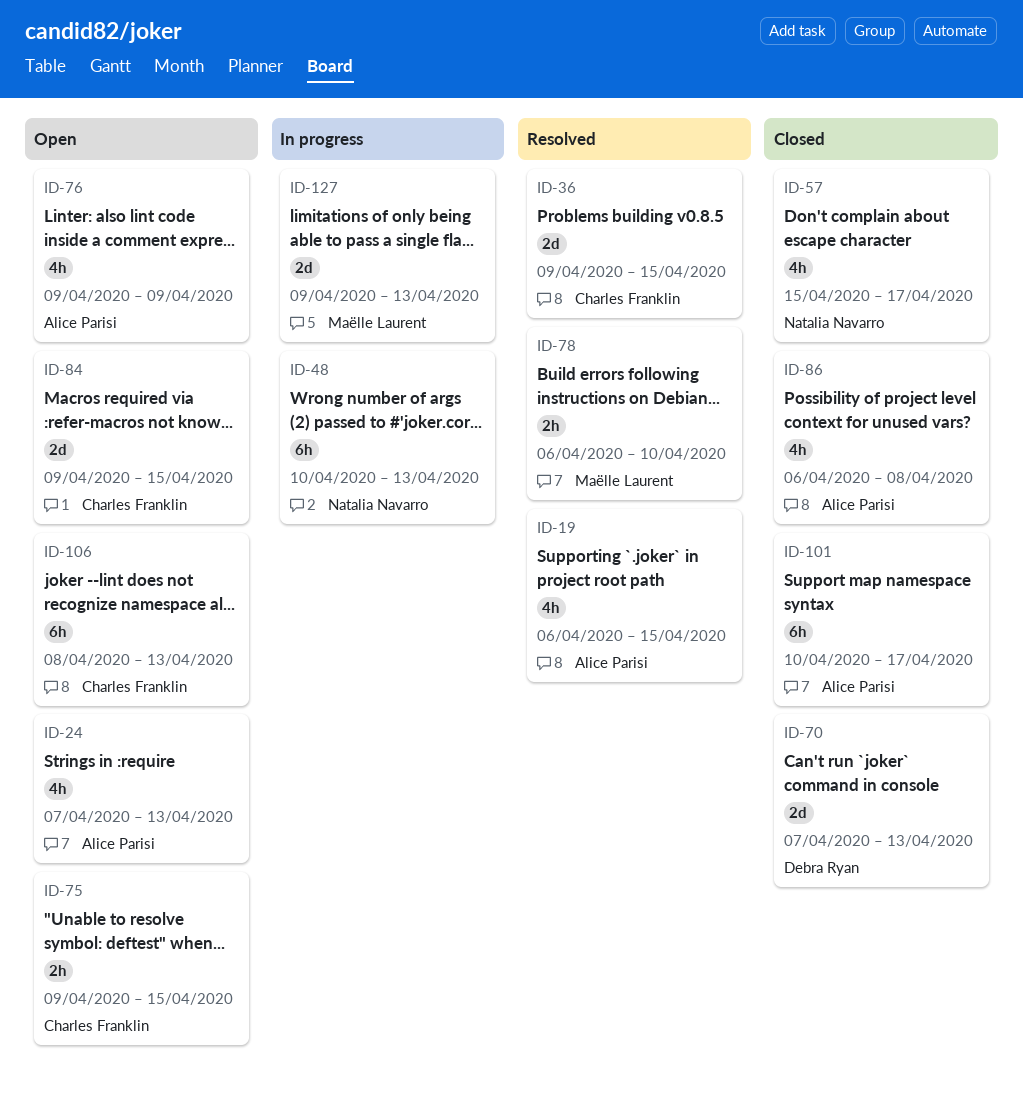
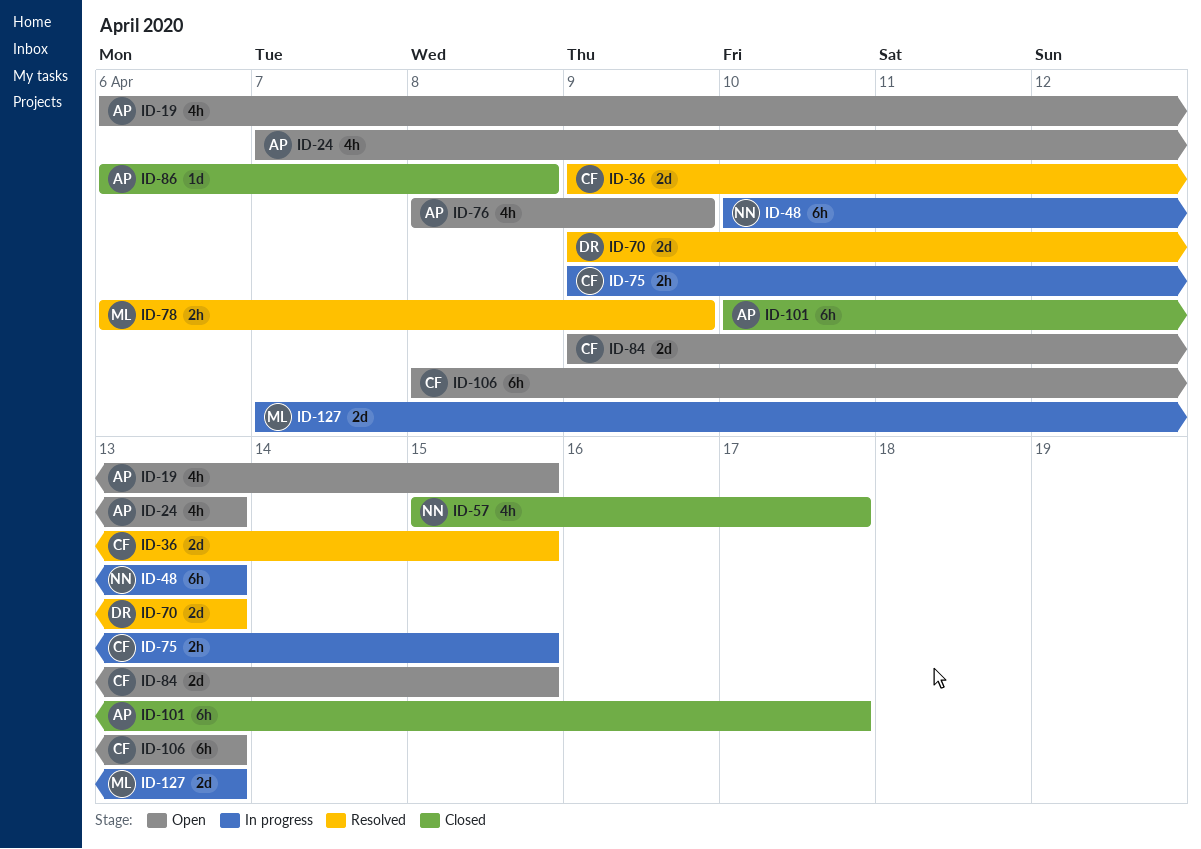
ID-19, status: Resolved -> Open
ID-70, status: Closed -> Resolved
ID-70, start: Apr 7 -> Apr 9
ID-75, status: Open -> In progress
ID-76, start: Apr 9 -> Apr 8
ID-78, due: Apr 10 -> Apr 9
ID-86, estimate: 4h -> 1d
ID-127, start: Apr 9 -> Apr 7

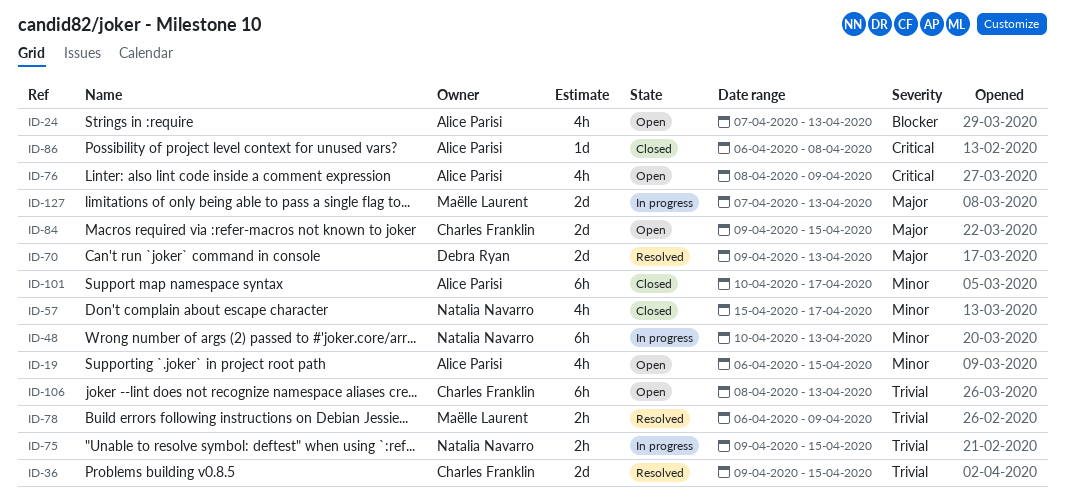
ID-75, owner: Charles Franklin -> Natalia Navarro

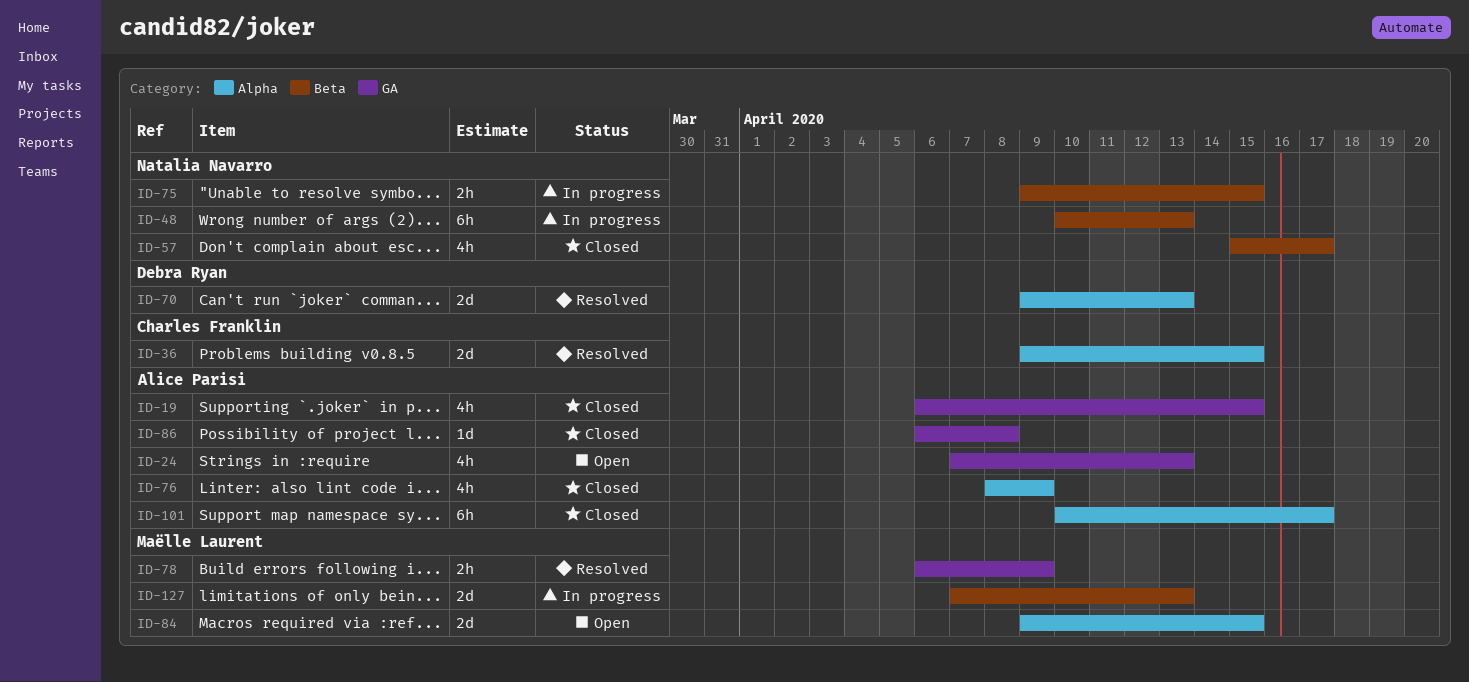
ID-19, status: Open -> Closed
ID-76, status: Open -> Closed
ID-84, owner: Charles Franklin -> Maëlle Laurent
ID-106: present -> none

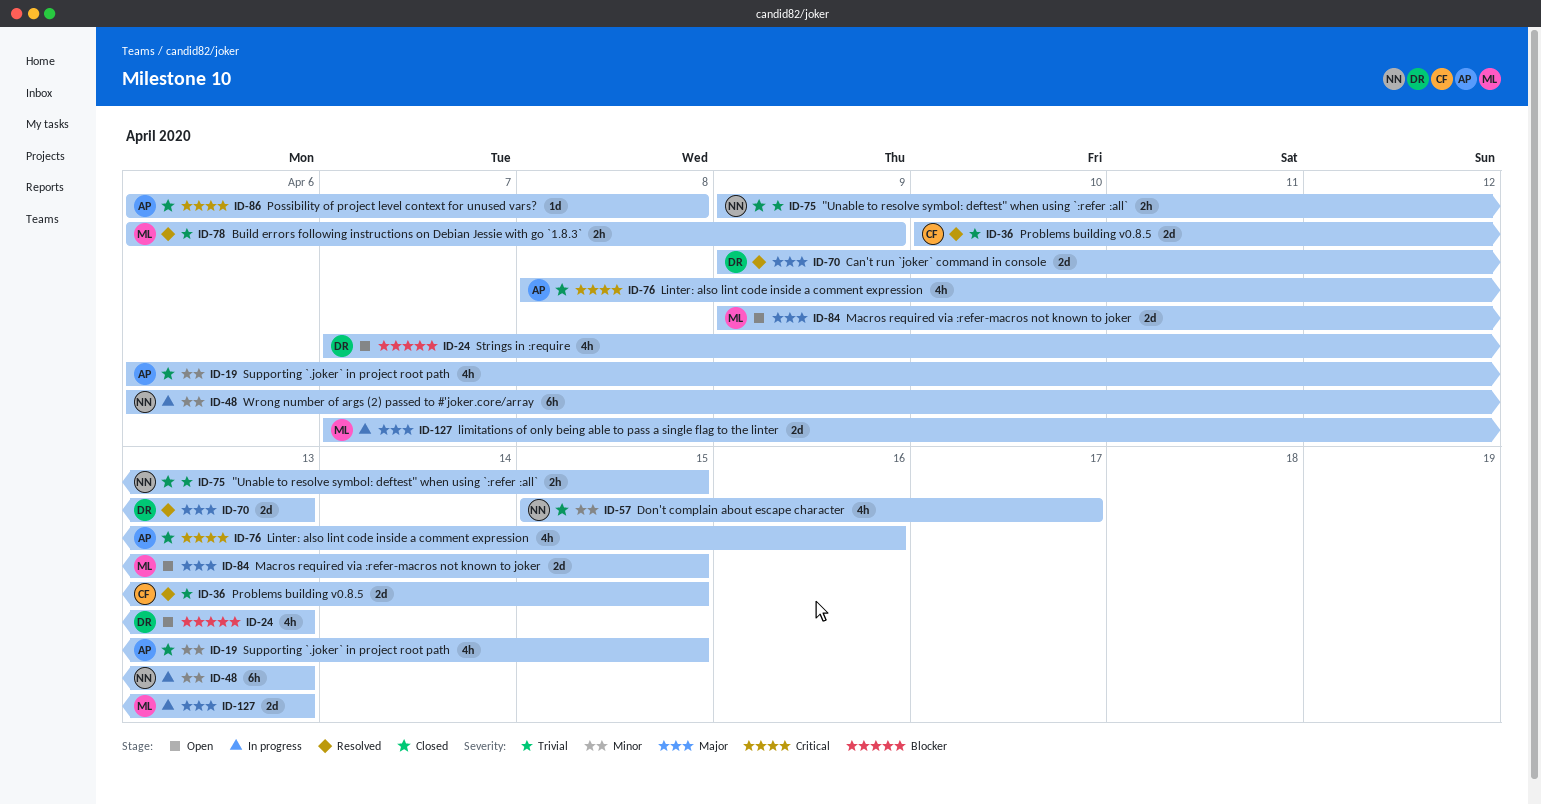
ID-24, owner: Alice Parisi -> Debra Ryan
ID-36, start: Apr 9 -> Apr 10
ID-48, start: Apr 10 -> Apr 6
ID-75, status: In progress -> Closed
ID-76, due: Apr 9 -> Apr 16
ID-101: present -> none

